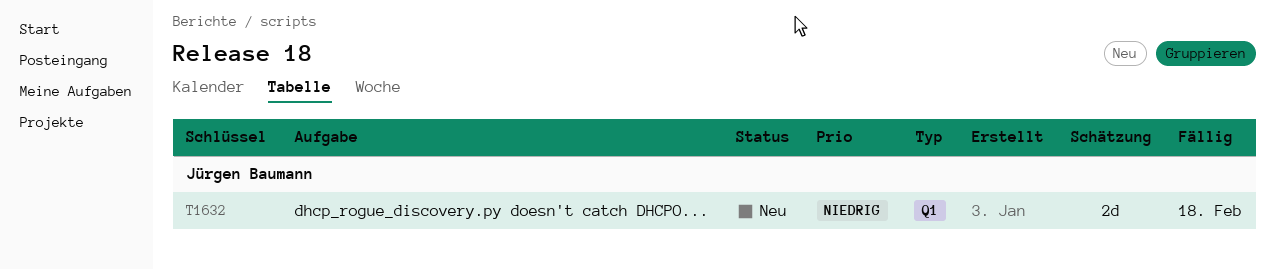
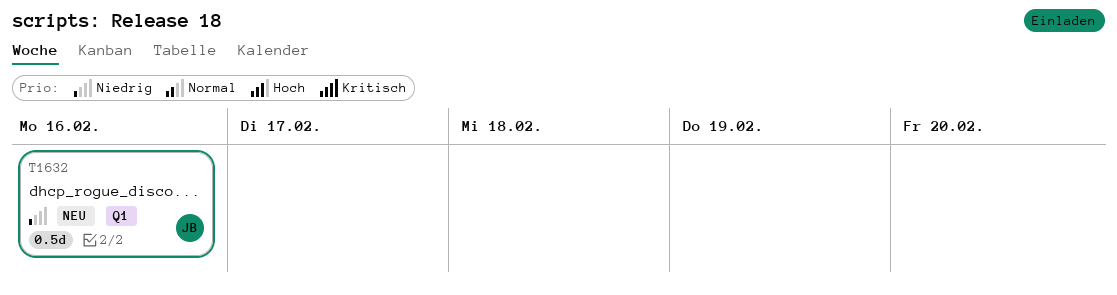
T1632, estimate: 2d -> 0.5d
T1632, due: Feb 18 -> Feb 16

